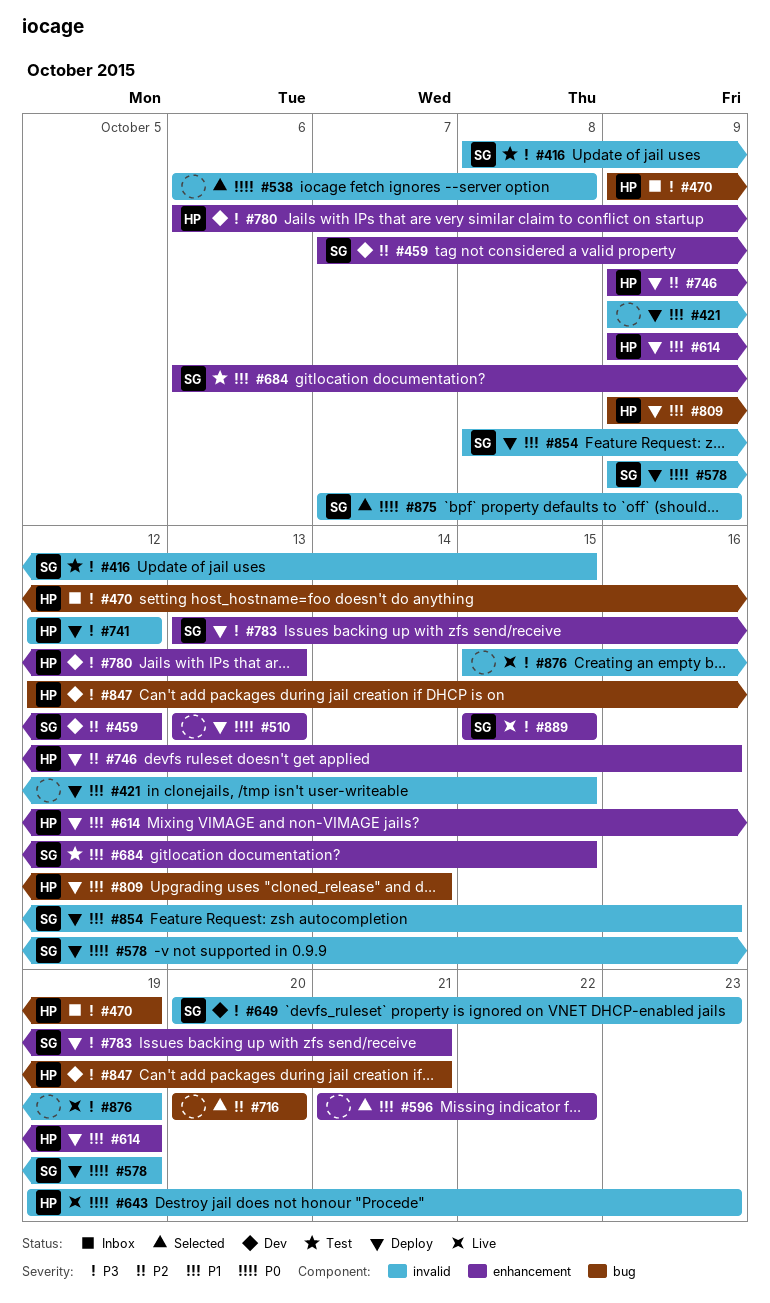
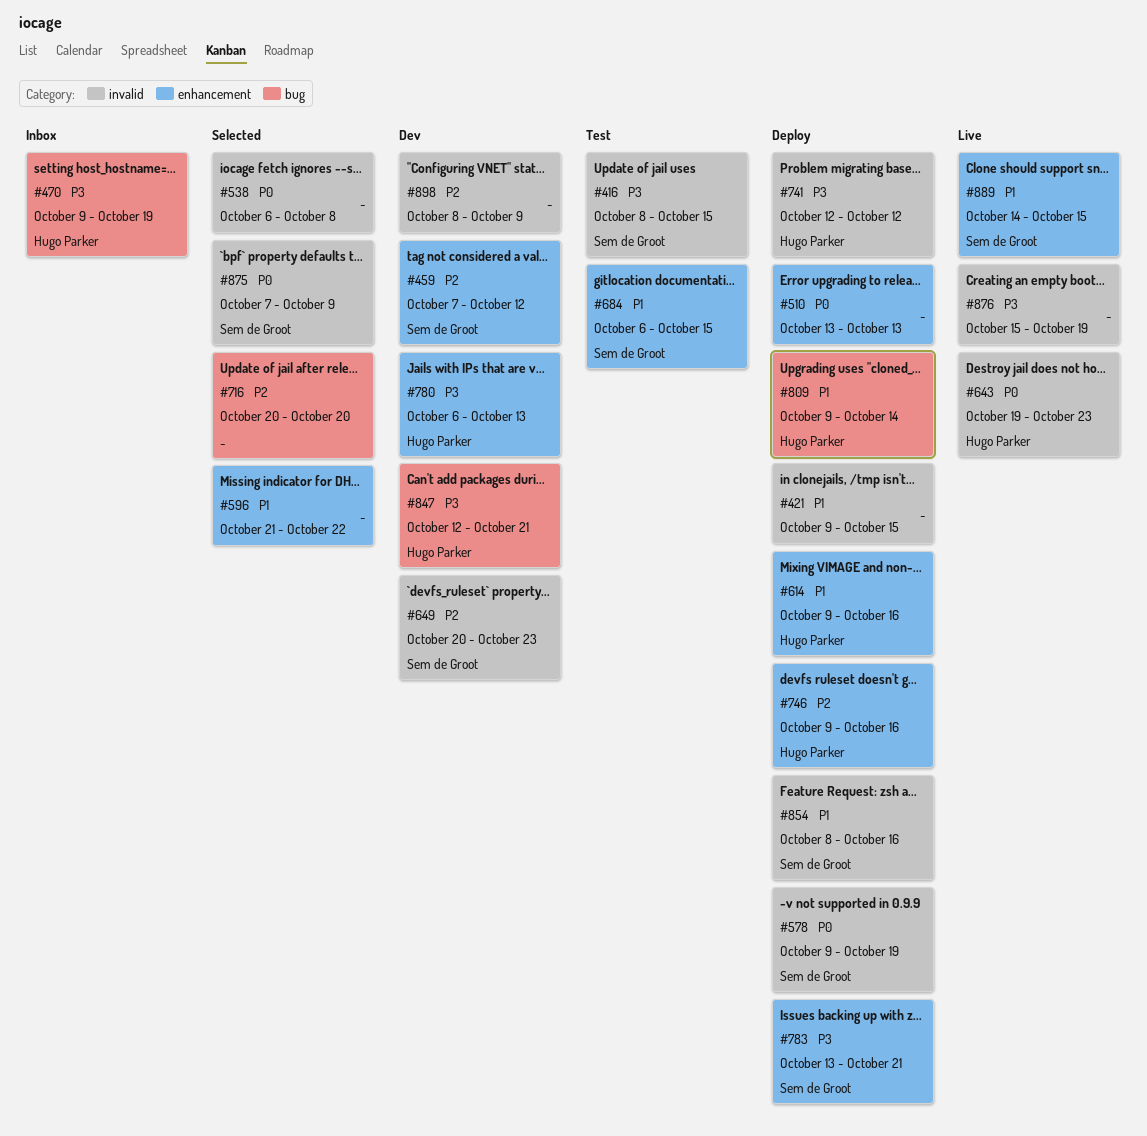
#614, due: Oct 19 -> Oct 16
#649, priority: P3 -> P2
#889, priority: P3 -> P1
#889, start: Oct 15 -> Oct 14
#898: none -> present

